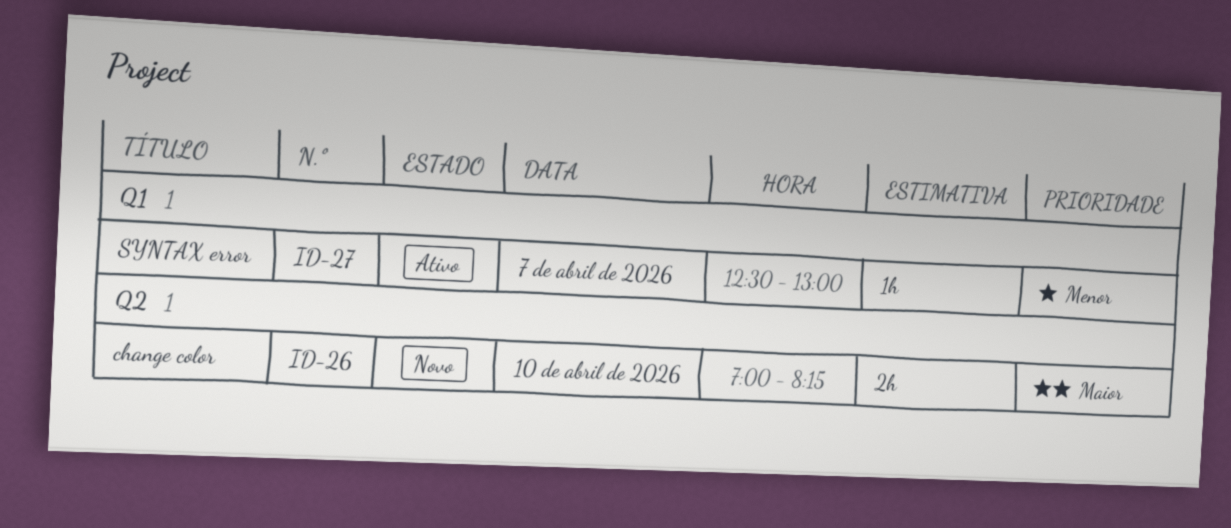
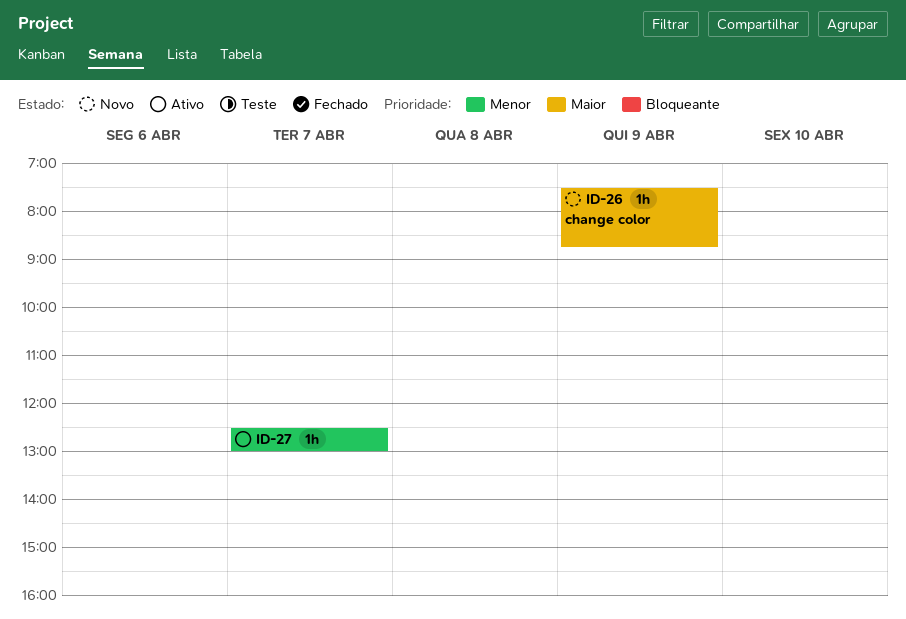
ID-26, estimate: 2h -> 1h
ID-26, day: Apr 10 -> Apr 9
ID-26, begins: 07:00 -> 07:30
ID-26, ends: 08:15 -> 08:45

